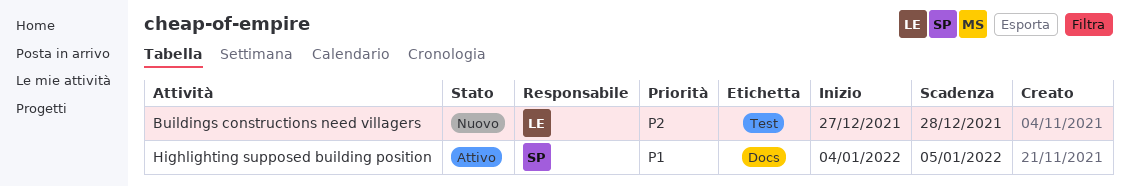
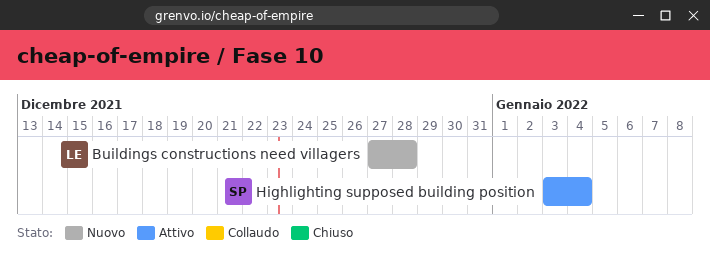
Highlighting supposed building position, start: Jan 4 -> Jan 3
Highlighting supposed building position, due: Jan 5 -> Jan 4

